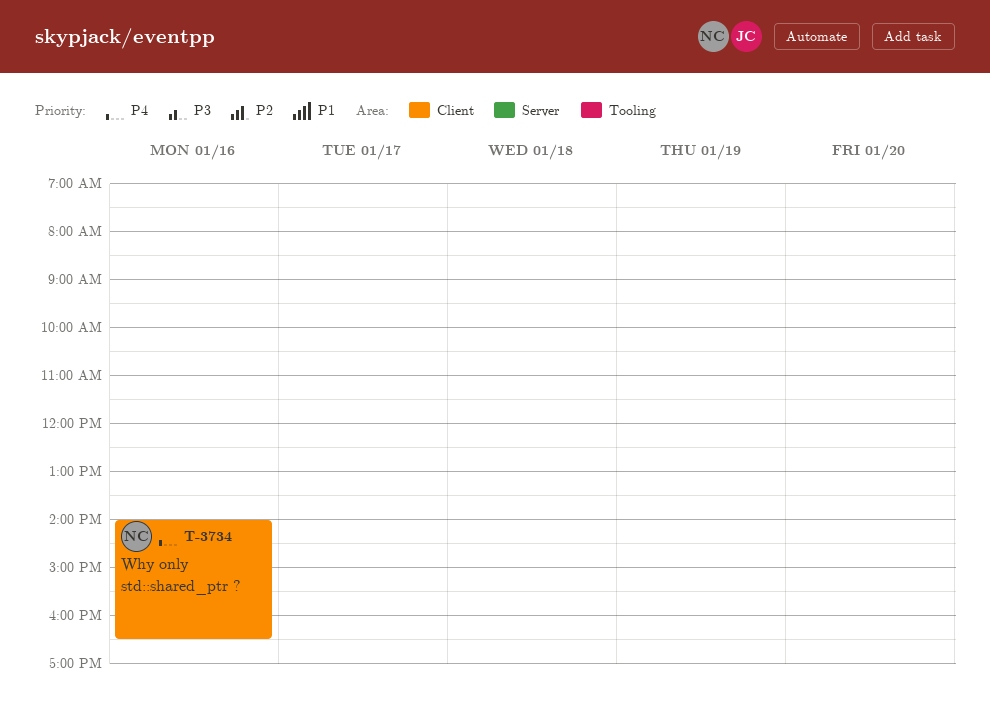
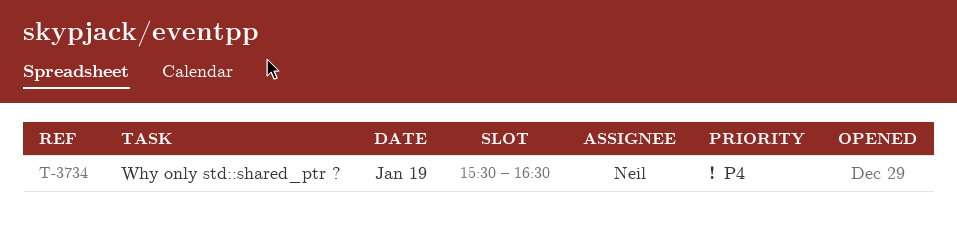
T-3734, day: Jan 16 -> Jan 19
T-3734, begins: 14:00 -> 15:30

